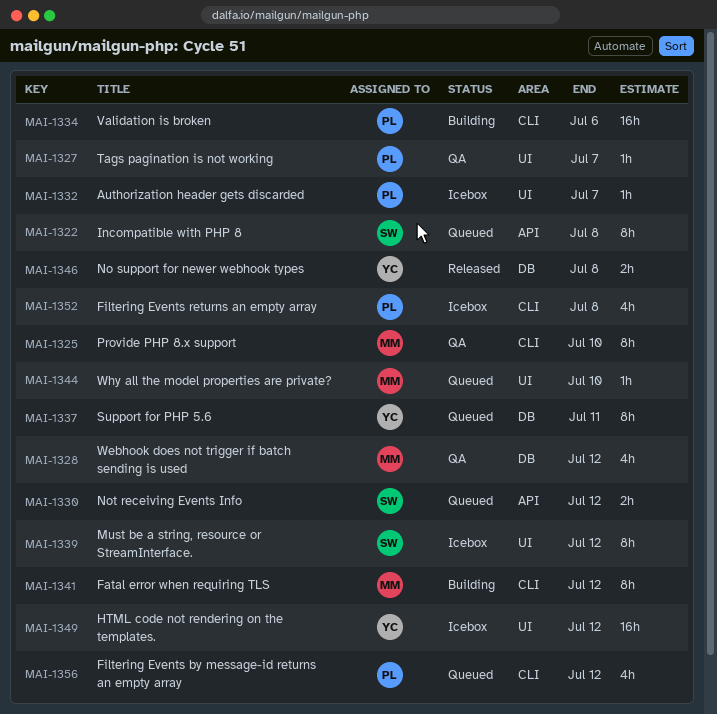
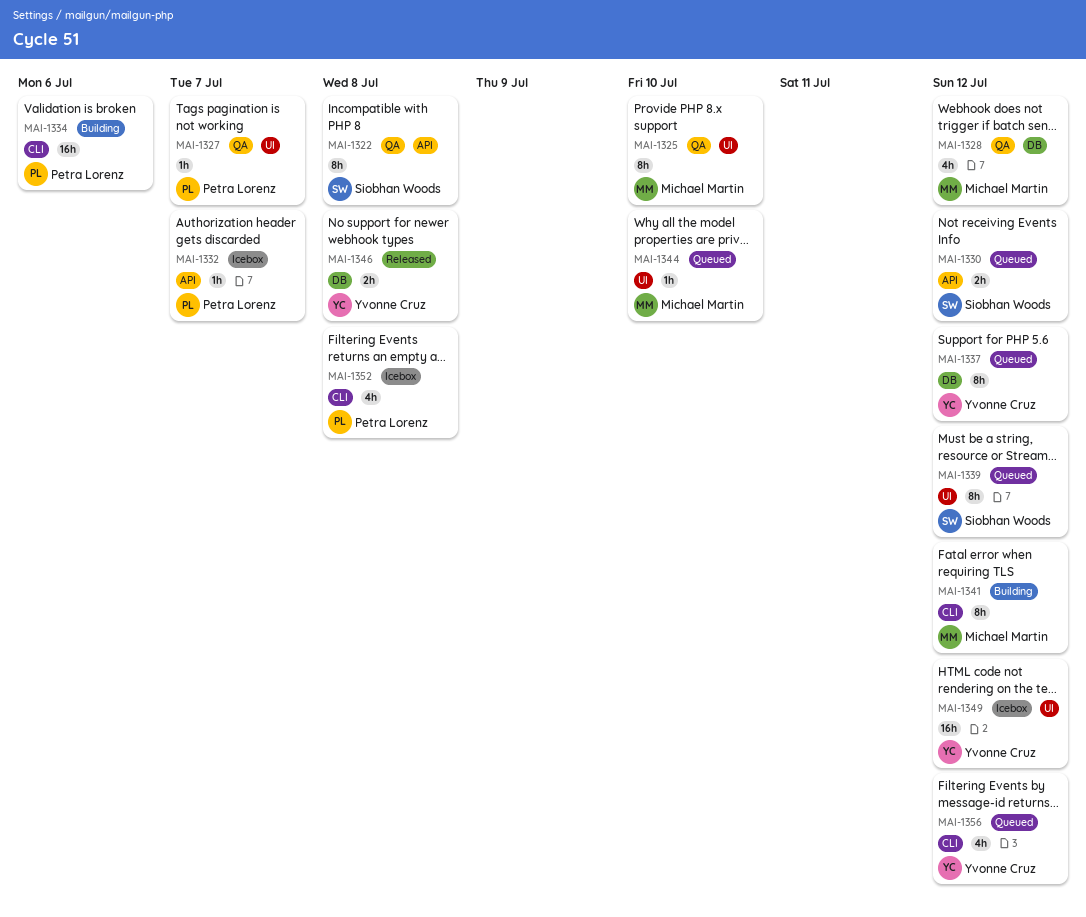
MAI-1322, status: Queued -> QA
MAI-1325, label: CLI -> UI
MAI-1332, label: UI -> API
MAI-1337, due: Jul 11 -> Jul 12
MAI-1339, status: Icebox -> Queued
MAI-1356, owner: Petra Lorenz -> Yvonne Cruz

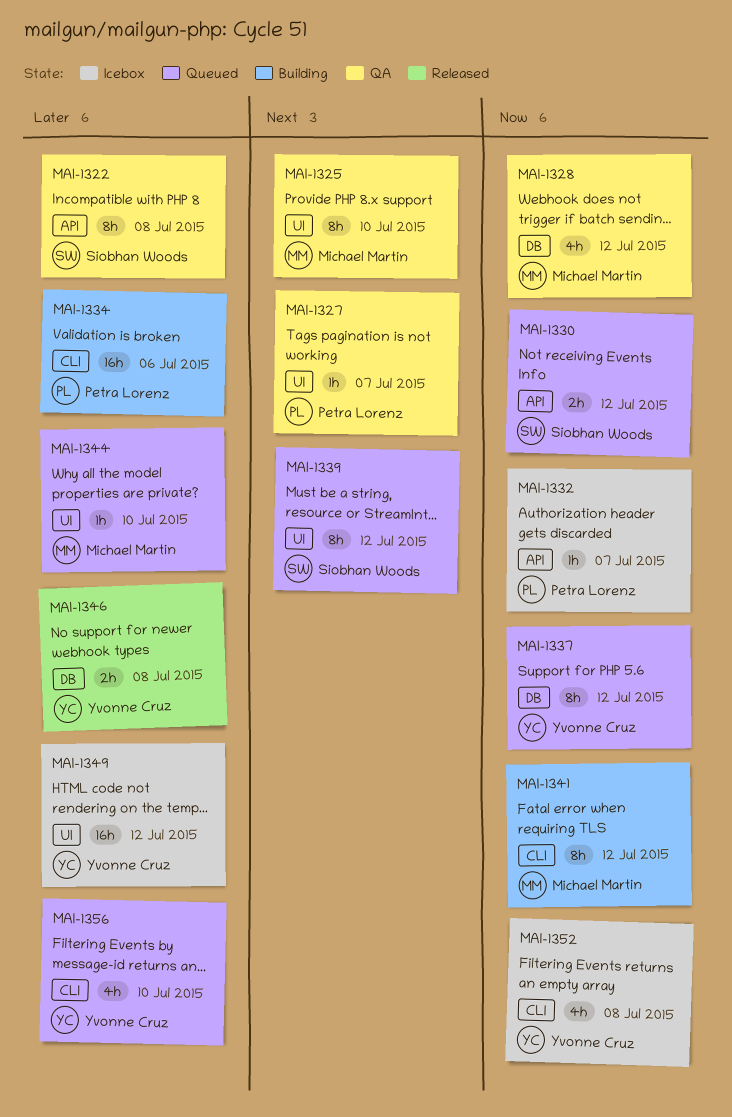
MAI-1352, owner: Petra Lorenz -> Yvonne Cruz
MAI-1356, due: Jul 12 -> Jul 10

